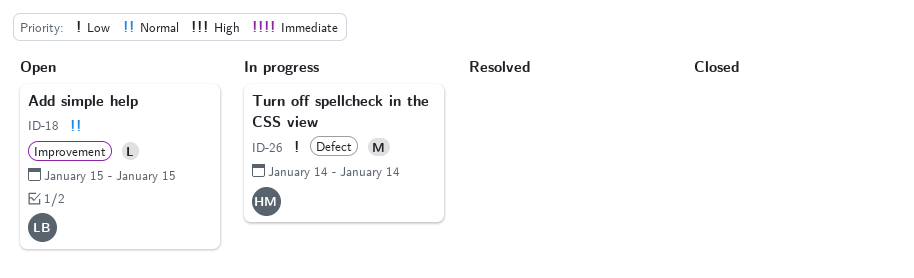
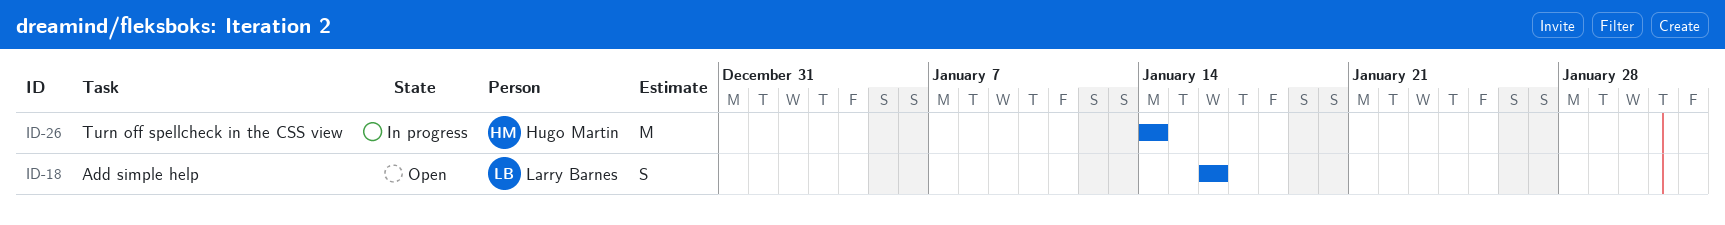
ID-18, estimate: L -> S
ID-18, start: Jan 15 -> Jan 16
ID-18, due: Jan 15 -> Jan 16

